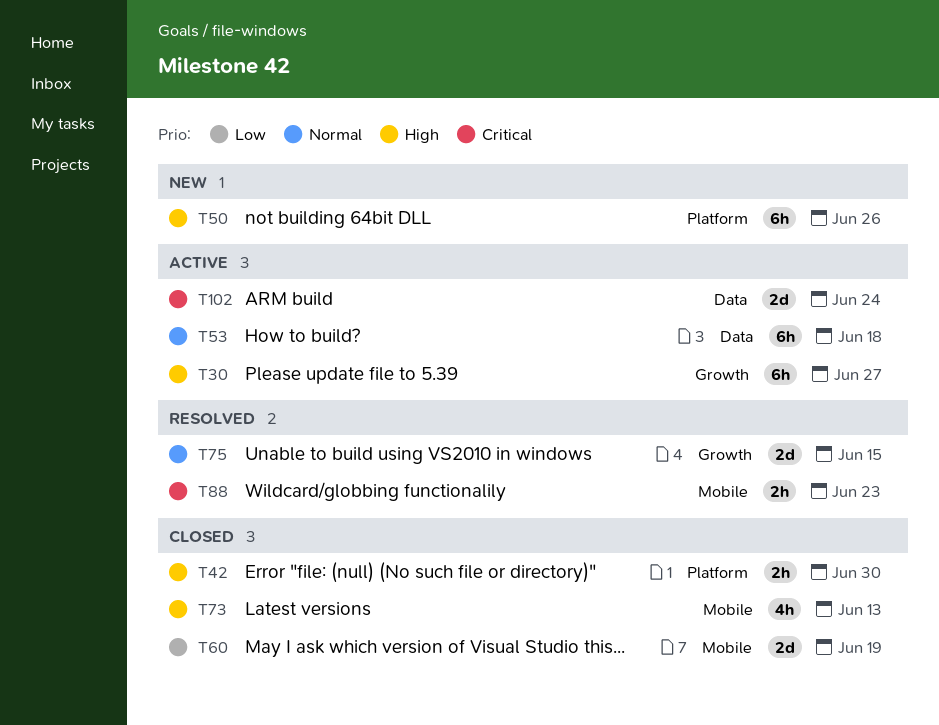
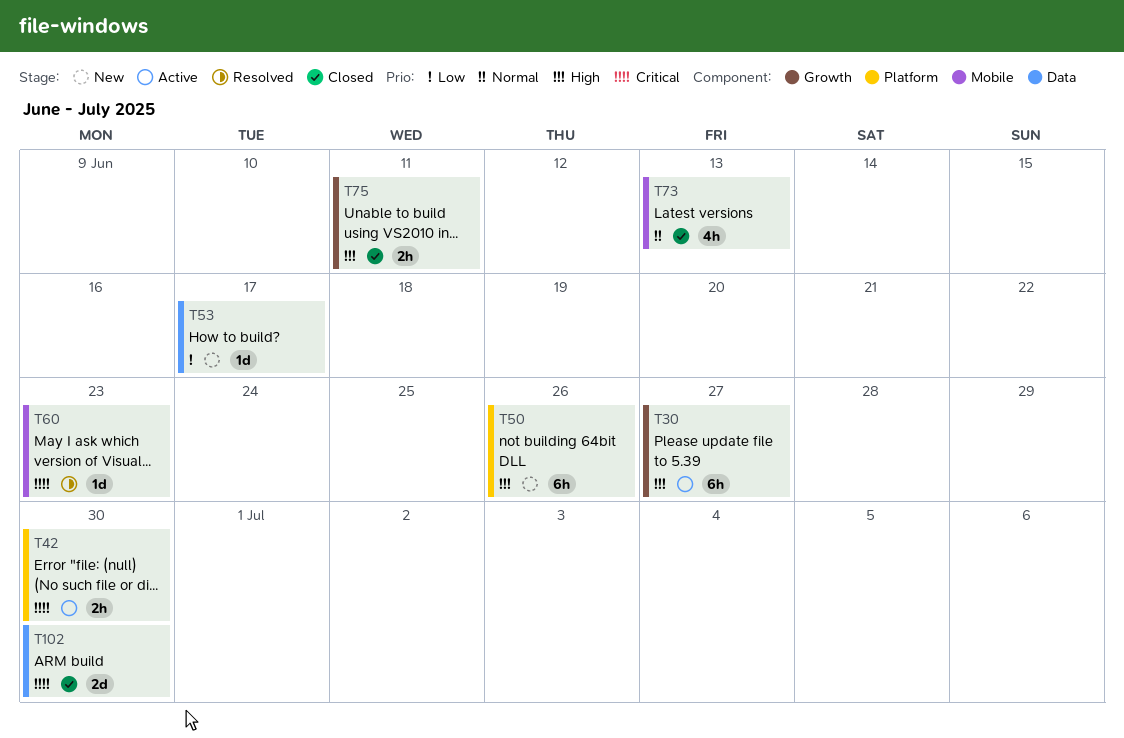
T42, status: Closed -> Active
T42, priority: High -> Critical
T53, status: Active -> New
T53, priority: Normal -> Low
T53, estimate: 6h -> 1d
T53, due: Jun 18 -> Jun 17
T60, status: Closed -> Resolved
T60, priority: Low -> Critical
T60, estimate: 2d -> 1d
T60, due: Jun 19 -> Jun 23
T73, priority: High -> Normal
T75, status: Resolved -> Closed
T75, priority: Normal -> High
T75, estimate: 2d -> 2h
T75, due: Jun 15 -> Jun 11
T88: present -> none
T102, status: Active -> Closed
T102, due: Jun 24 -> Jun 30

